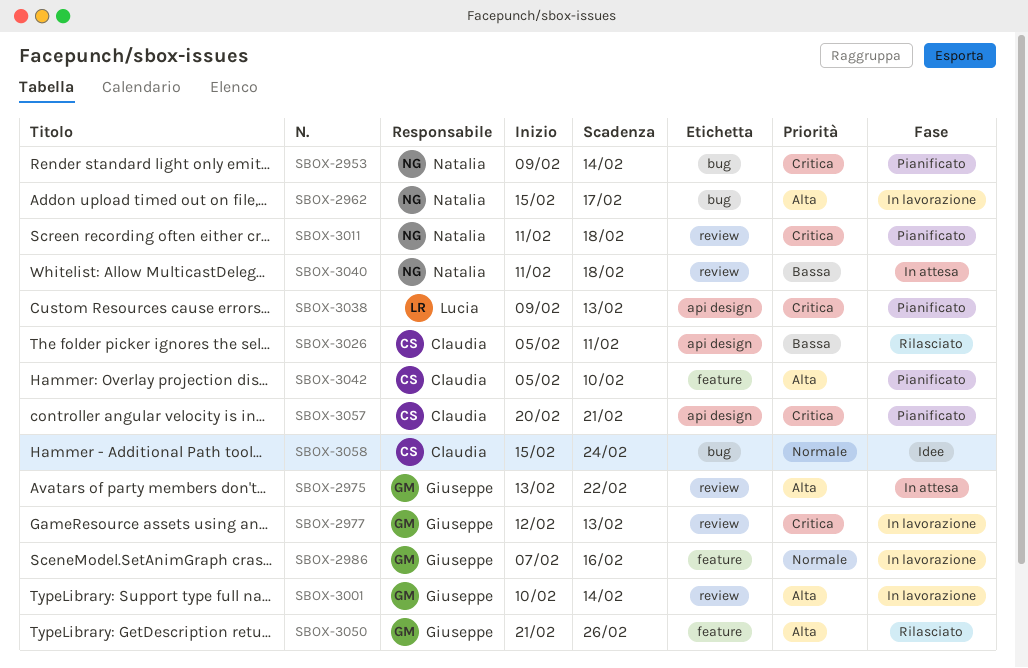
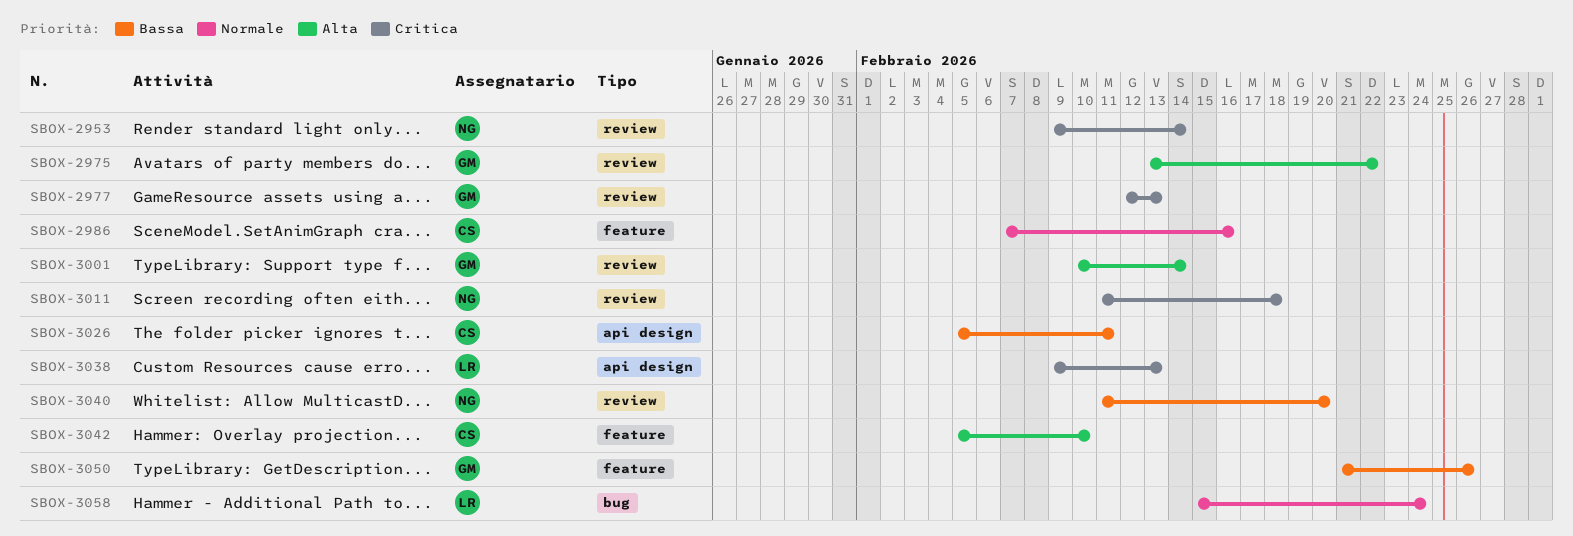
SBOX-2953, label: bug -> review
SBOX-2962: present -> none
SBOX-2986, owner: Giuseppe -> Claudia
SBOX-3040, due: Feb 18 -> Feb 20
SBOX-3050, priority: Alta -> Bassa
SBOX-3057: present -> none
SBOX-3058, owner: Claudia -> Lucia

